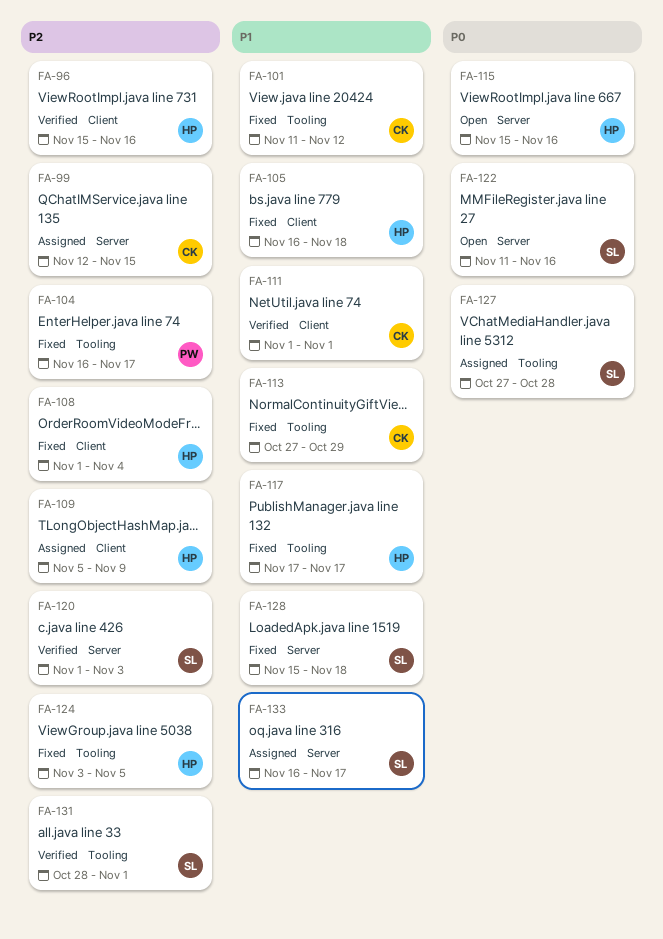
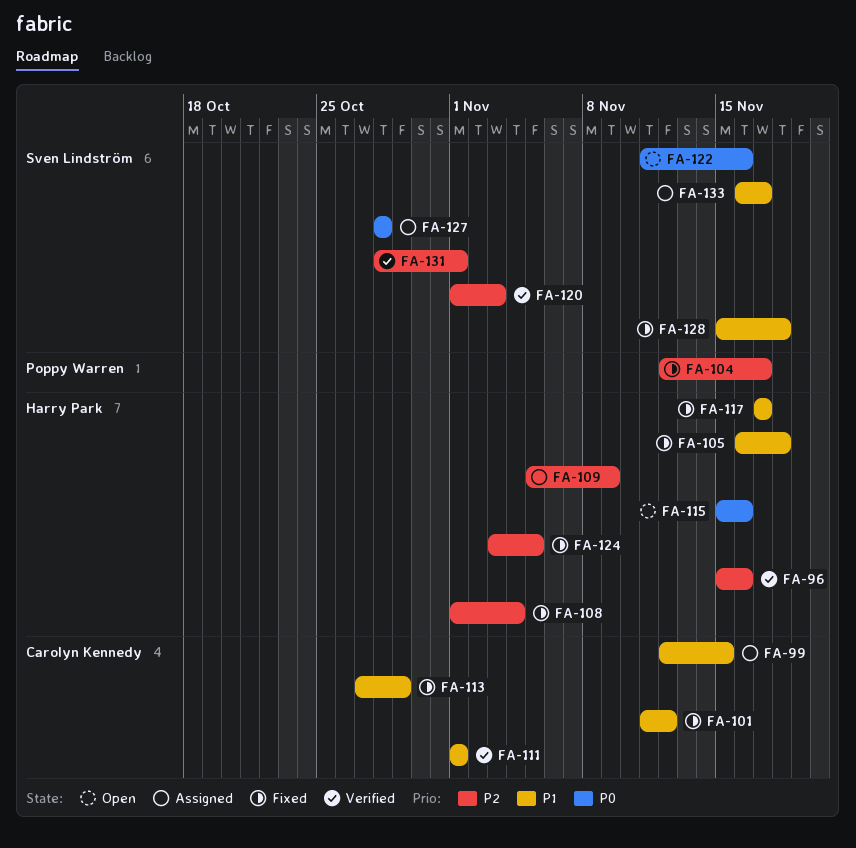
FA-99, priority: P2 -> P1
FA-104, start: Nov 16 -> Nov 12
FA-127, start: Oct 27 -> Oct 28

